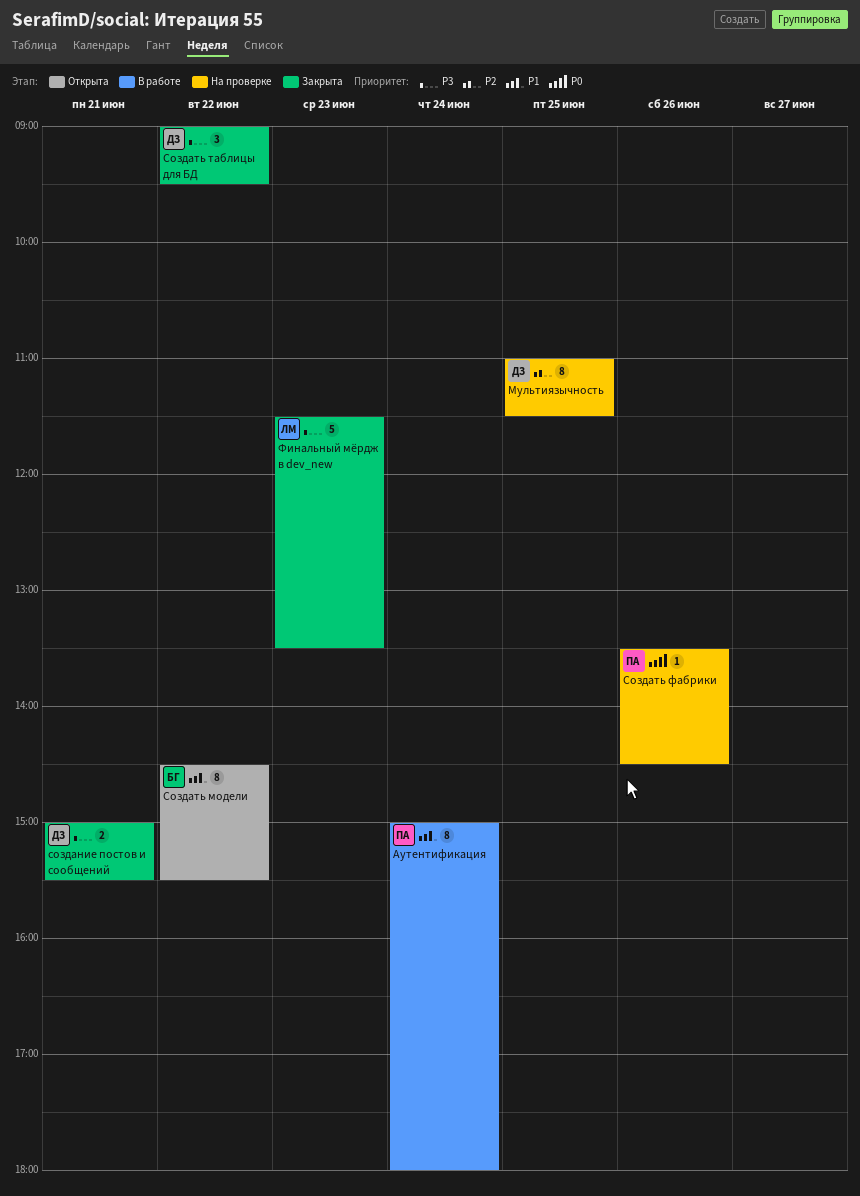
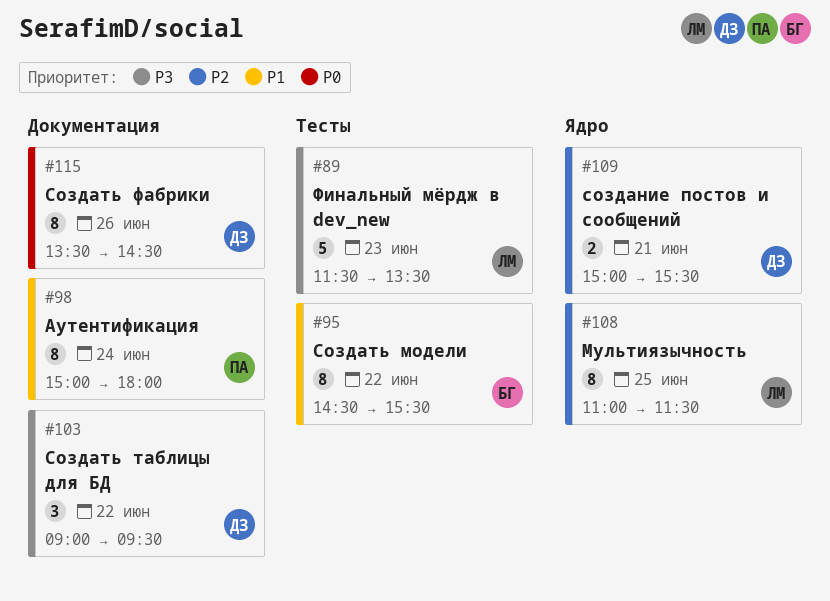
Мультиязычность, owner: ДЗ -> ЛМ
создание постов и сообщений, priority: P3 -> P2
Создать фабрики, owner: ПА -> ДЗ
Создать фабрики, estimate: 1 -> 8

